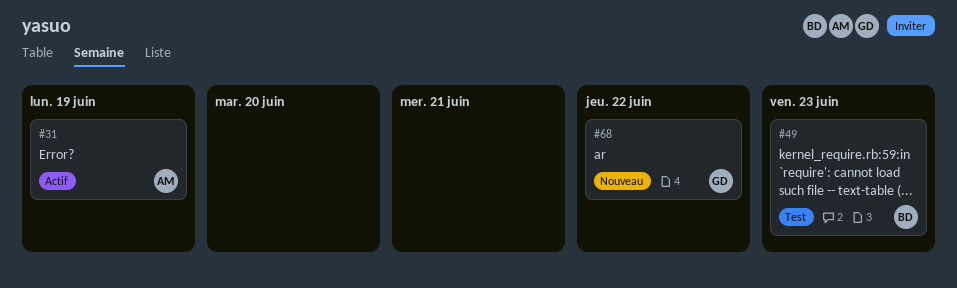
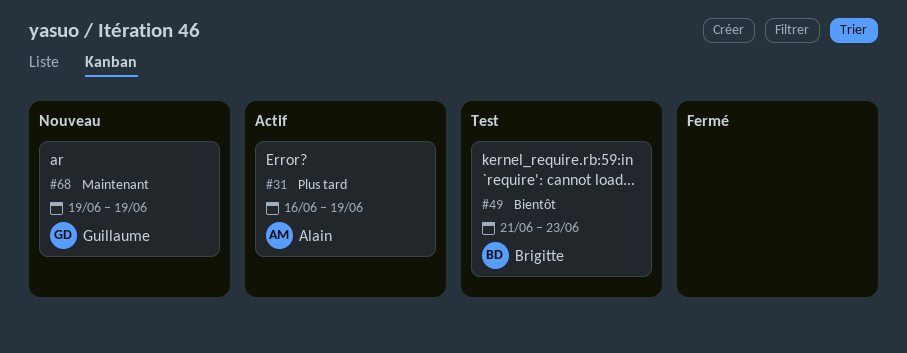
#68, due: Jun 22 -> Jun 19

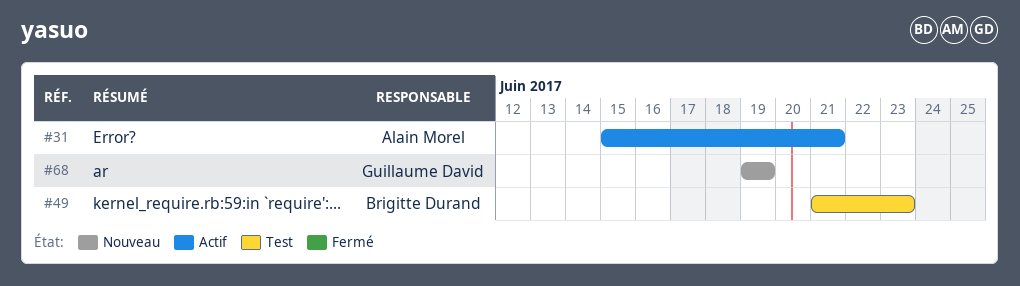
#31, start: Jun 16 -> Jun 15
#31, due: Jun 19 -> Jun 21

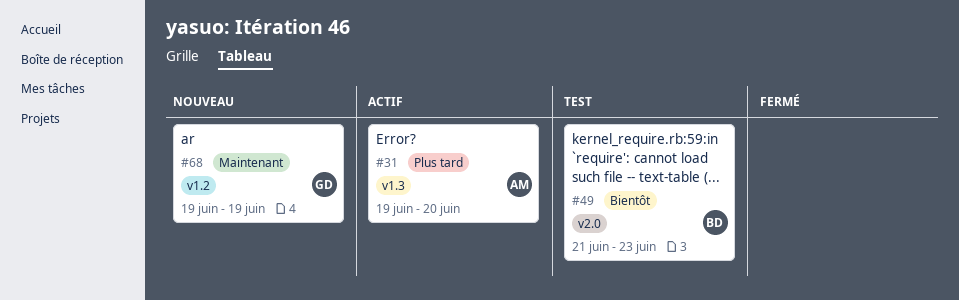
#31, start: Jun 15 -> Jun 19
#31, due: Jun 21 -> Jun 20

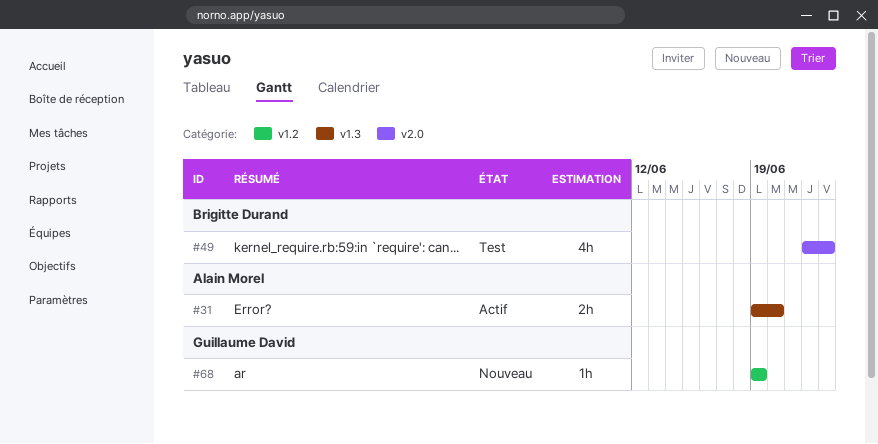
#49, start: Jun 21 -> Jun 22

